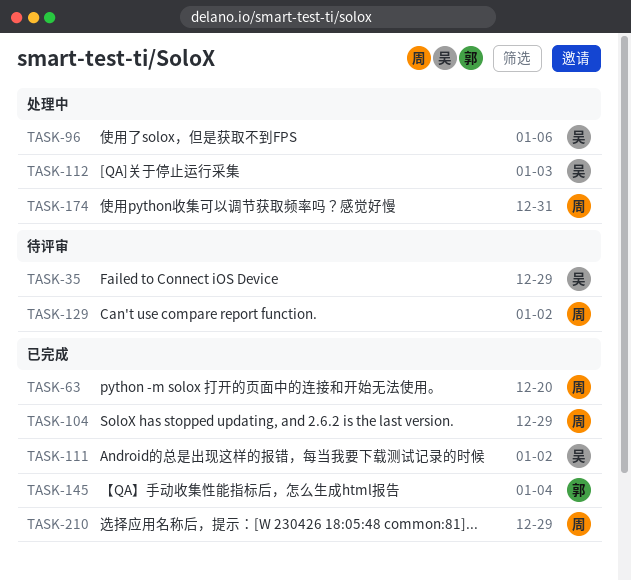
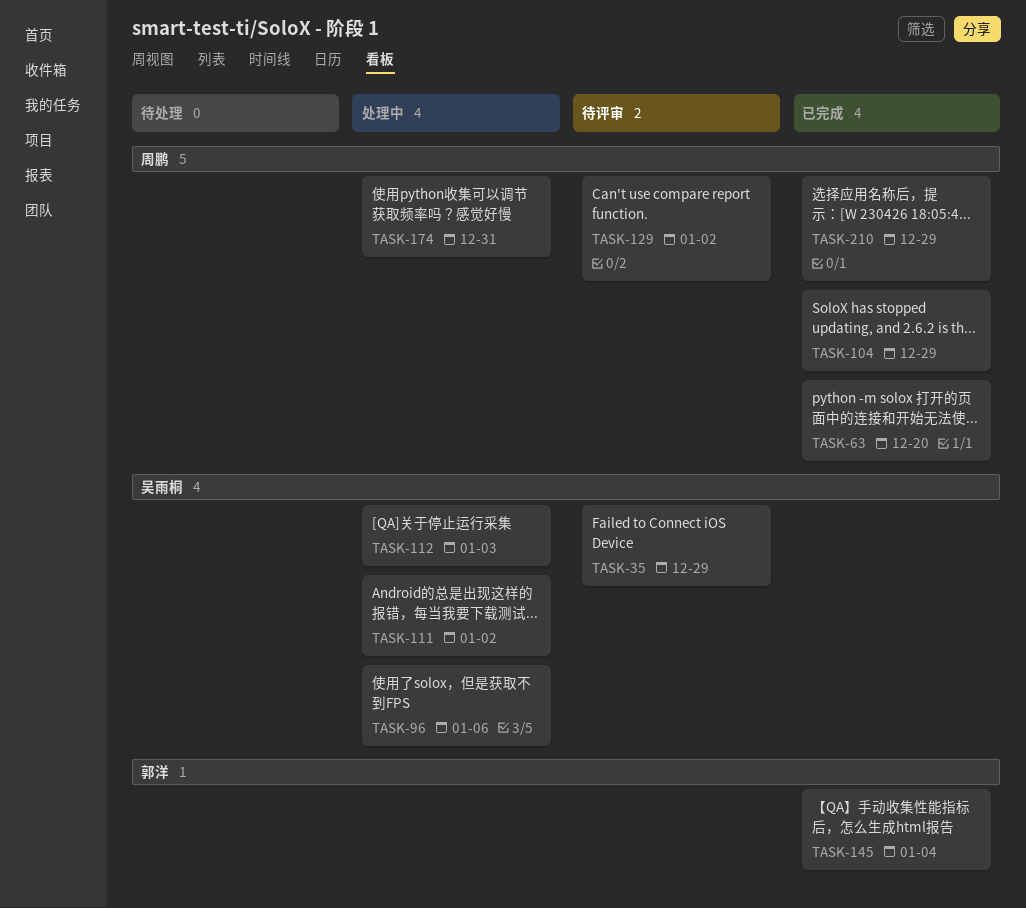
TASK-111, status: 已完成 -> 处理中

